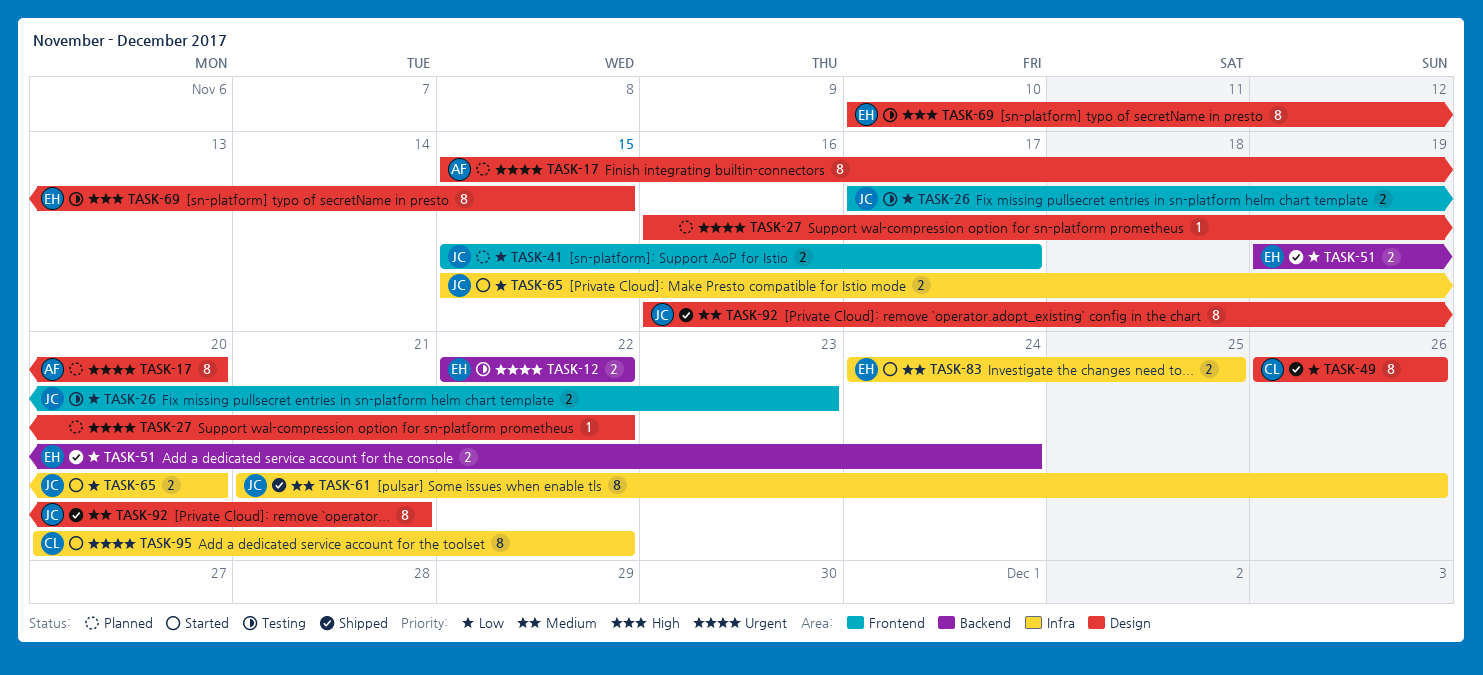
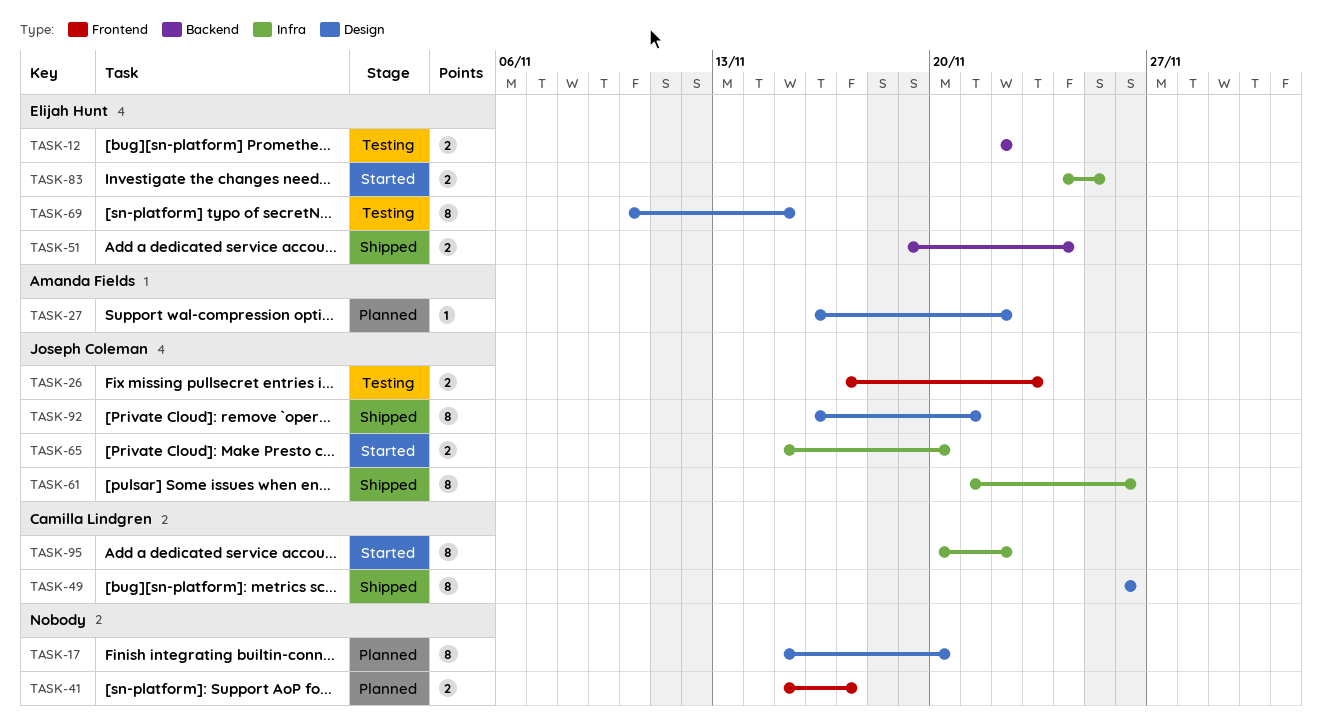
TASK-17, owner: Amanda Fields -> none
TASK-27, owner: none -> Amanda Fields
TASK-41, owner: Joseph Coleman -> none

